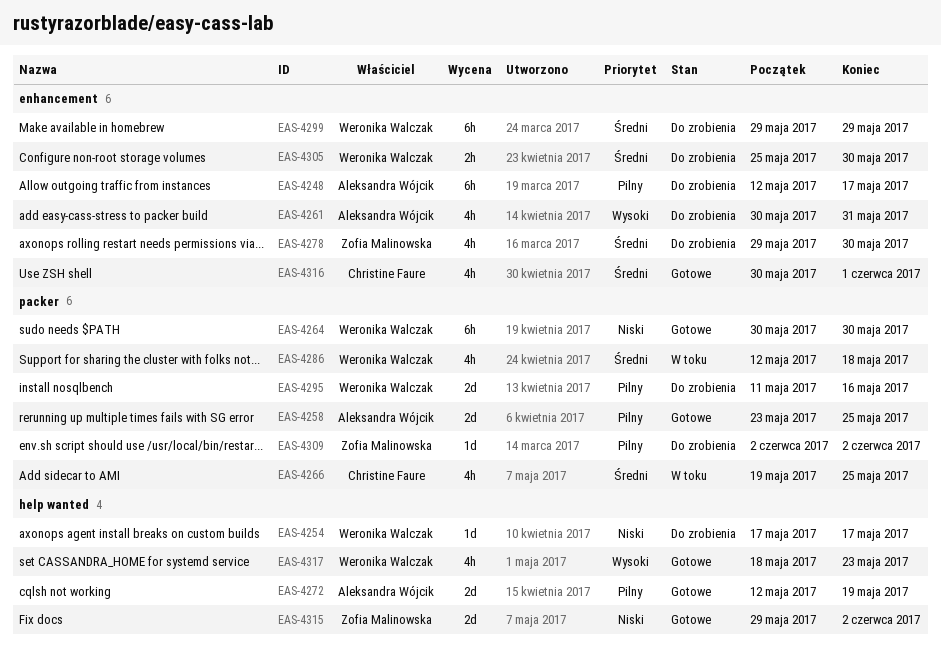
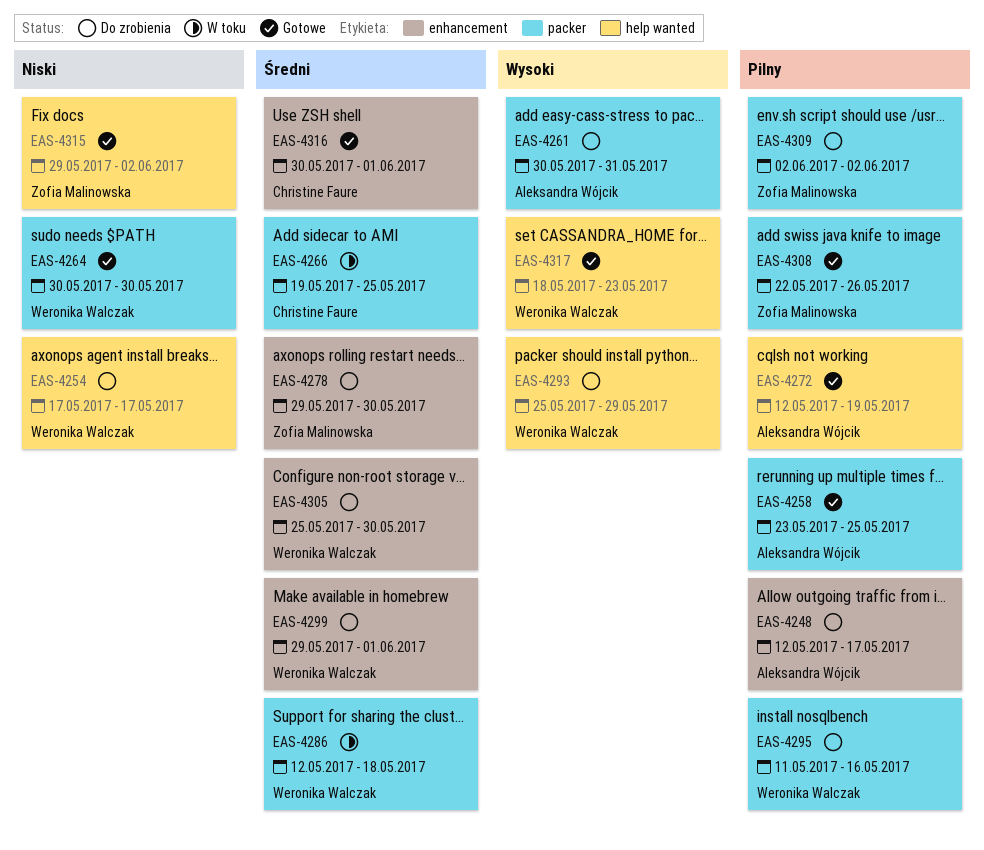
EAS-4261, label: enhancement -> packer
EAS-4293: none -> present
EAS-4299, due: May 29 -> Jun 1
EAS-4308: none -> present

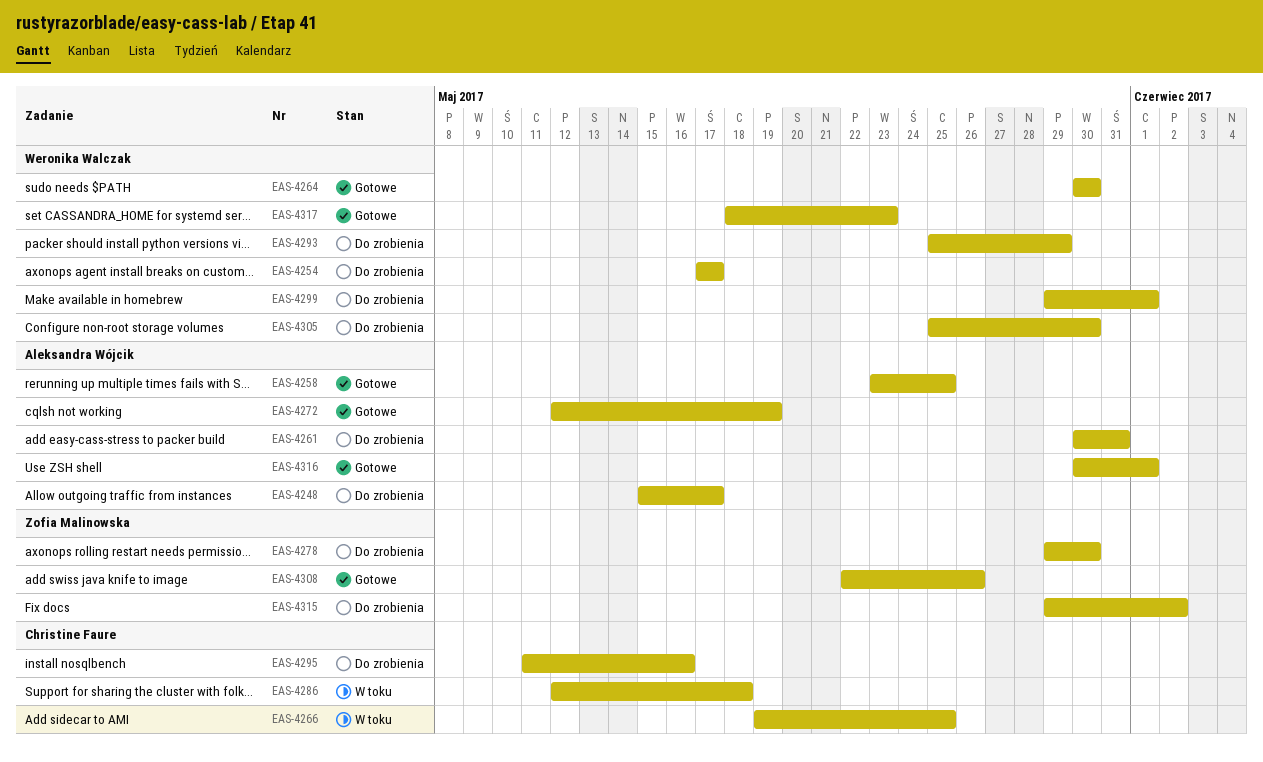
EAS-4248, start: May 12 -> May 15
EAS-4286, owner: Weronika Walczak -> Christine Faure
EAS-4295, owner: Weronika Walczak -> Christine Faure
EAS-4309: present -> none
EAS-4315, status: Gotowe -> Do zrobienia
EAS-4316, owner: Christine Faure -> Aleksandra Wójcik

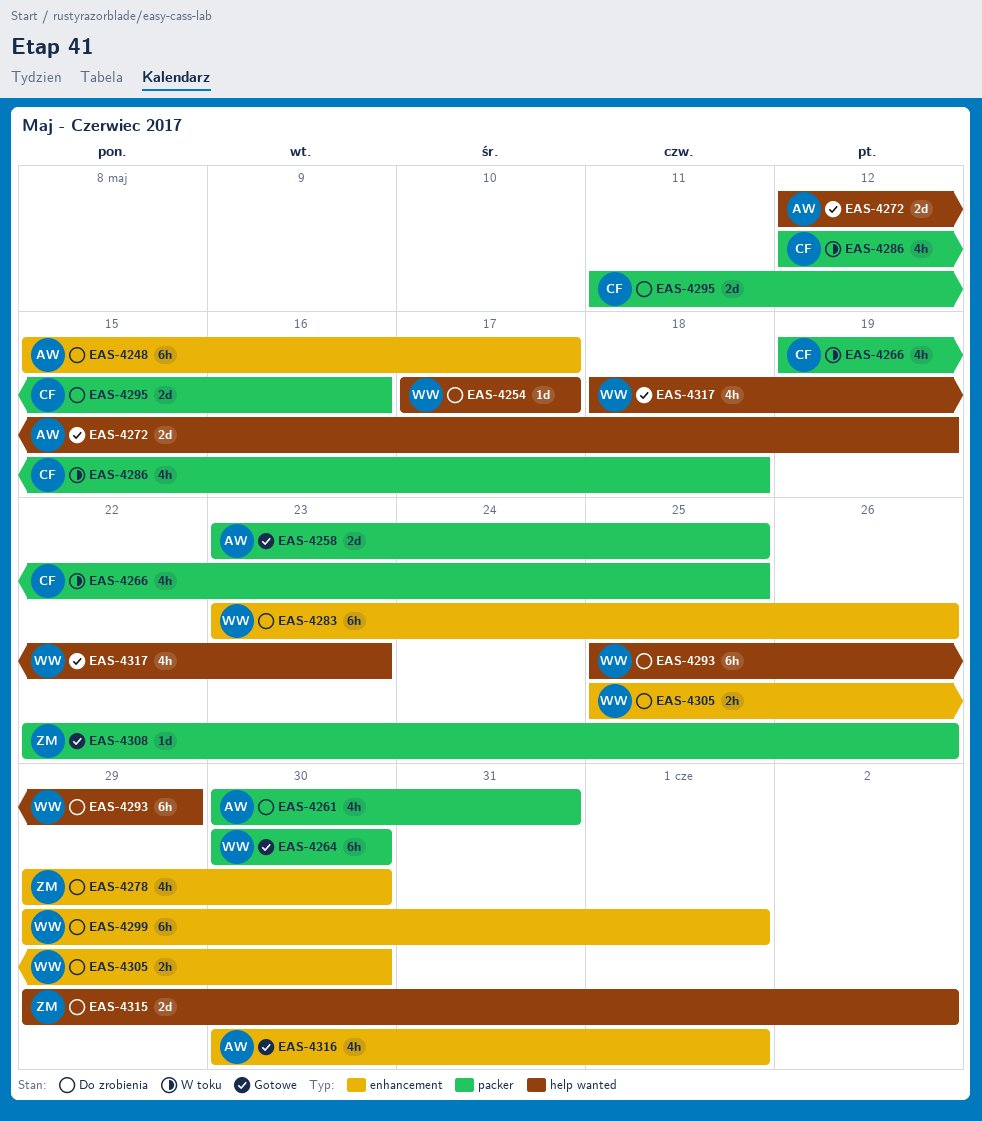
EAS-4283: none -> present

